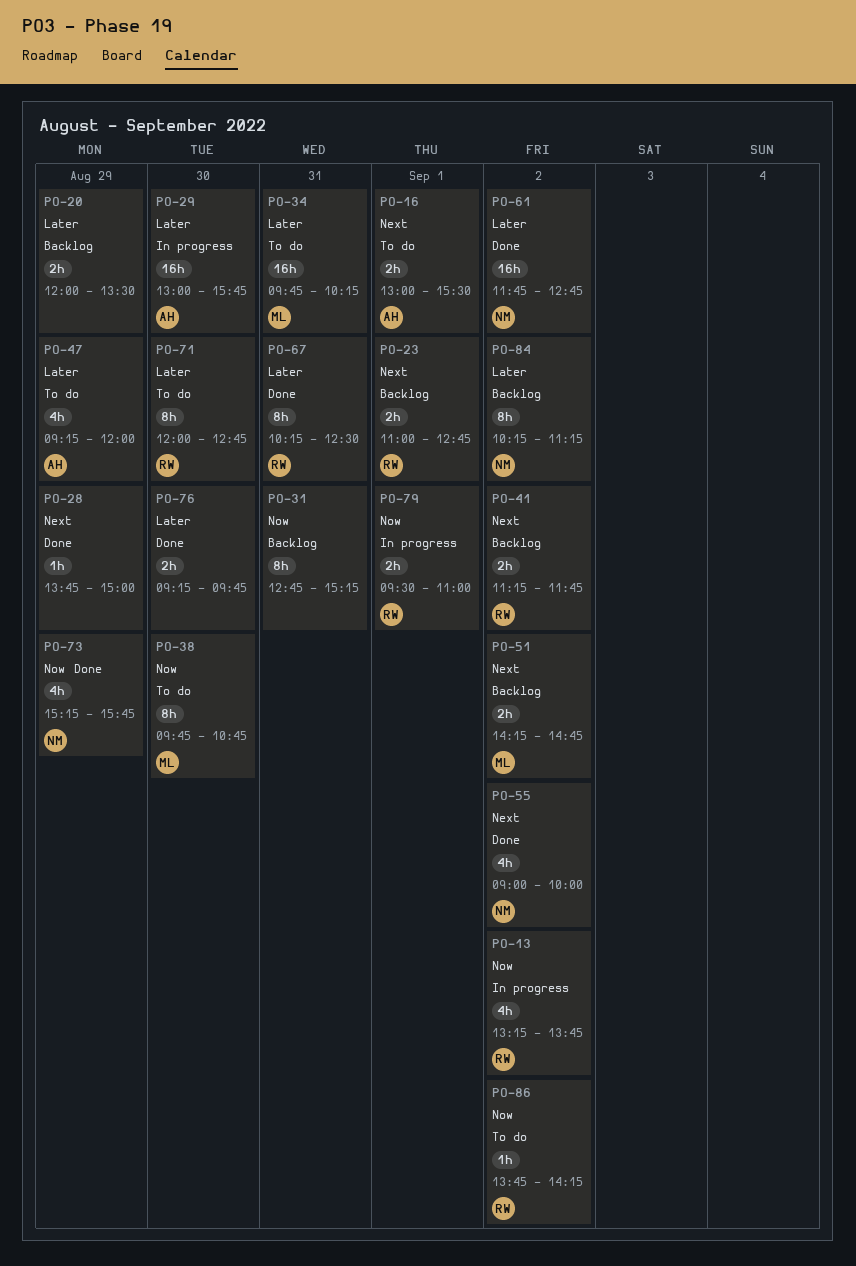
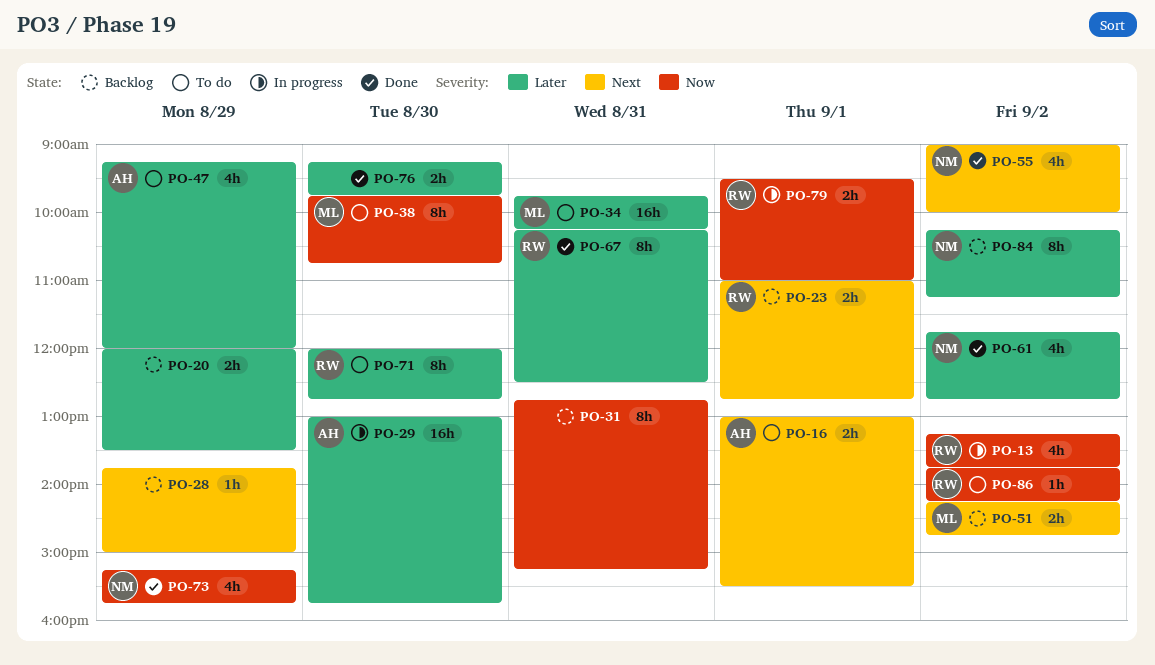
PO-28, status: Done -> Backlog
PO-41: present -> none
PO-61, estimate: 16h -> 4h

